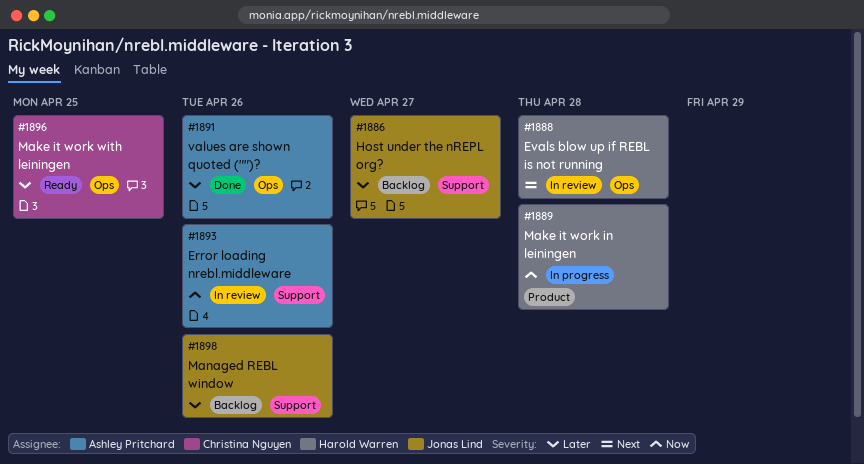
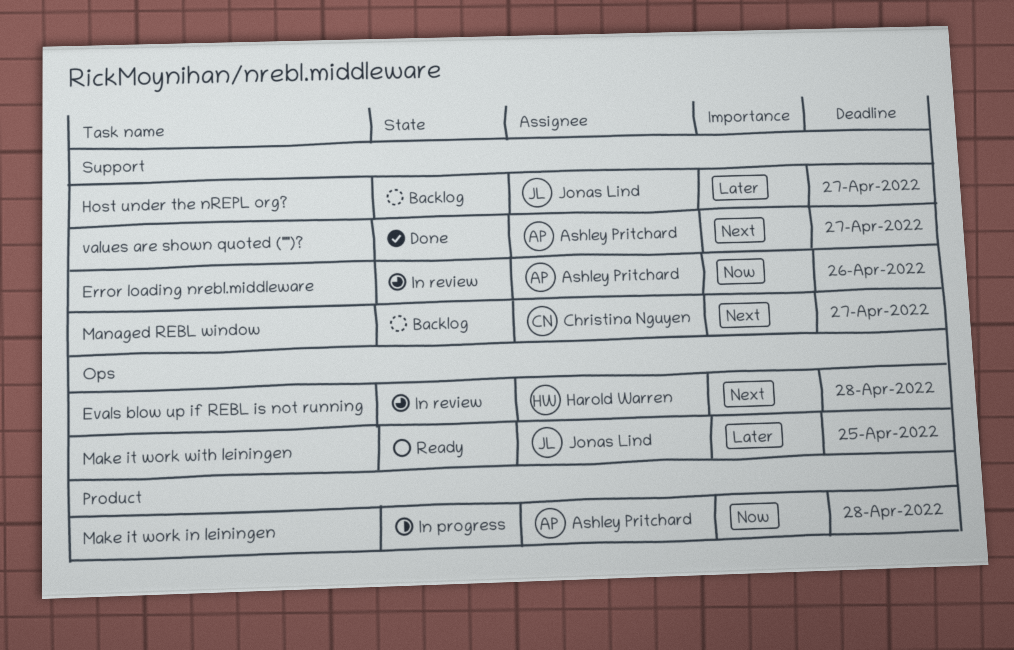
Make it work in leiningen, owner: Harold Warren -> Ashley Pritchard
Make it work with leiningen, owner: Christina Nguyen -> Jonas Lind
Managed REBL window, owner: Jonas Lind -> Christina Nguyen
Managed REBL window, priority: Later -> Next
Managed REBL window, due: Apr 26 -> Apr 27
values are shown quoted ("")?, priority: Later -> Next
values are shown quoted ("")?, label: Ops -> Support
values are shown quoted ("")?, due: Apr 26 -> Apr 27

